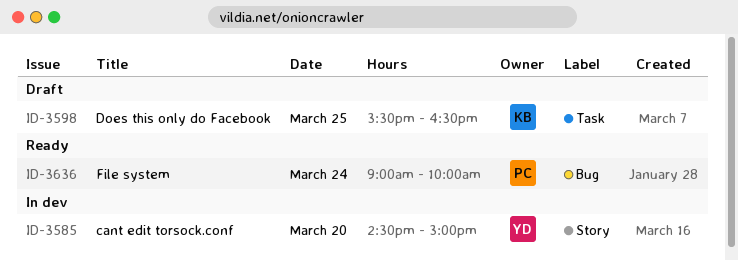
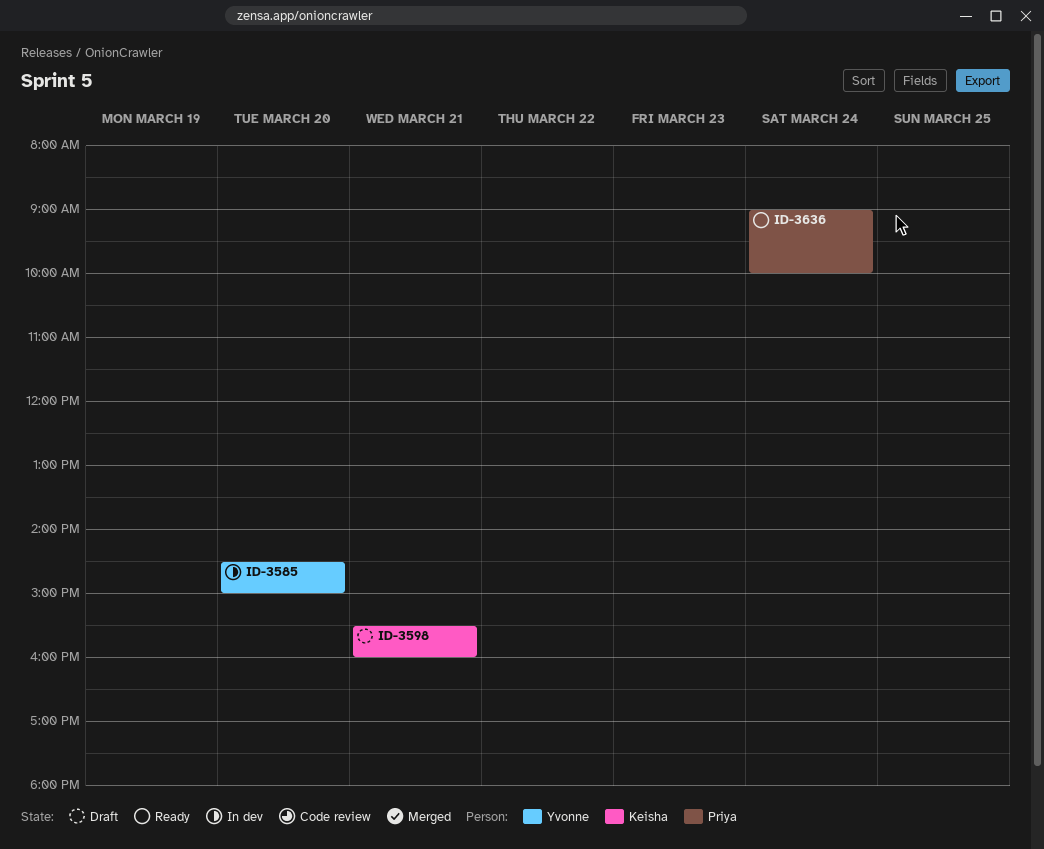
ID-3598, day: Mar 25 -> Mar 21
ID-3598, ends: 16:30 -> 16:00

